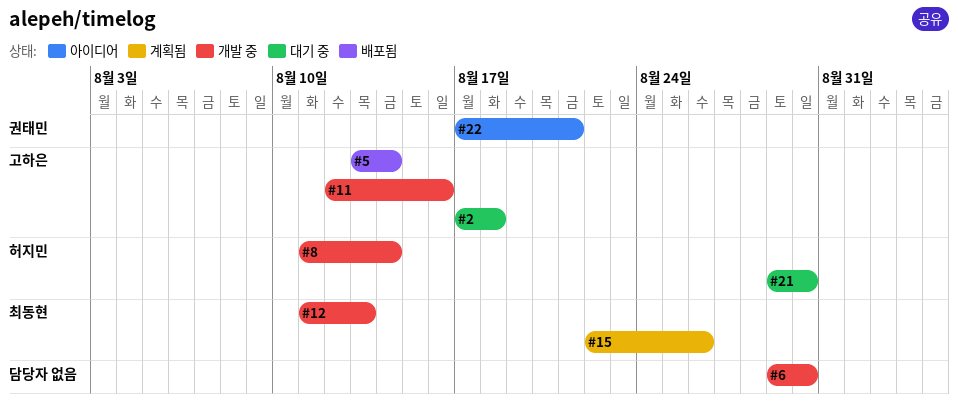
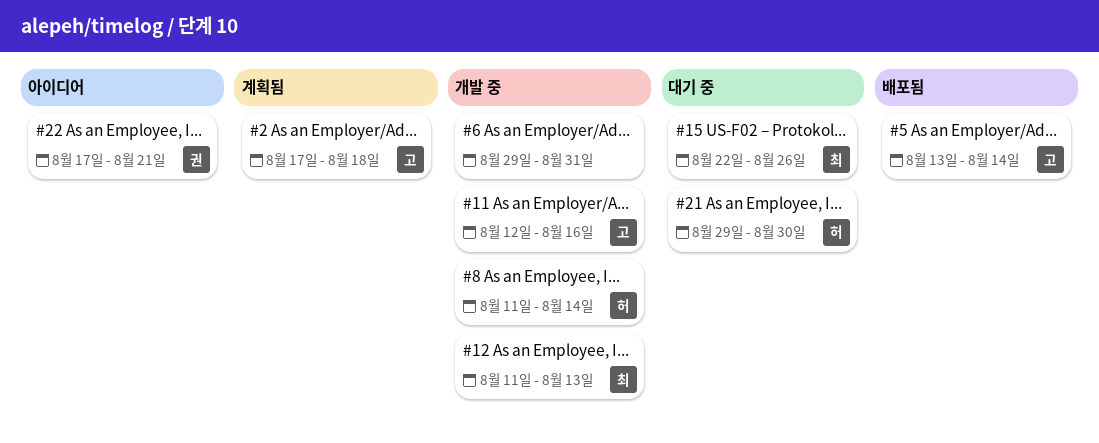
#2, status: 대기 중 -> 계획됨
#6, due: Aug 30 -> Aug 31
#15, status: 계획됨 -> 대기 중

